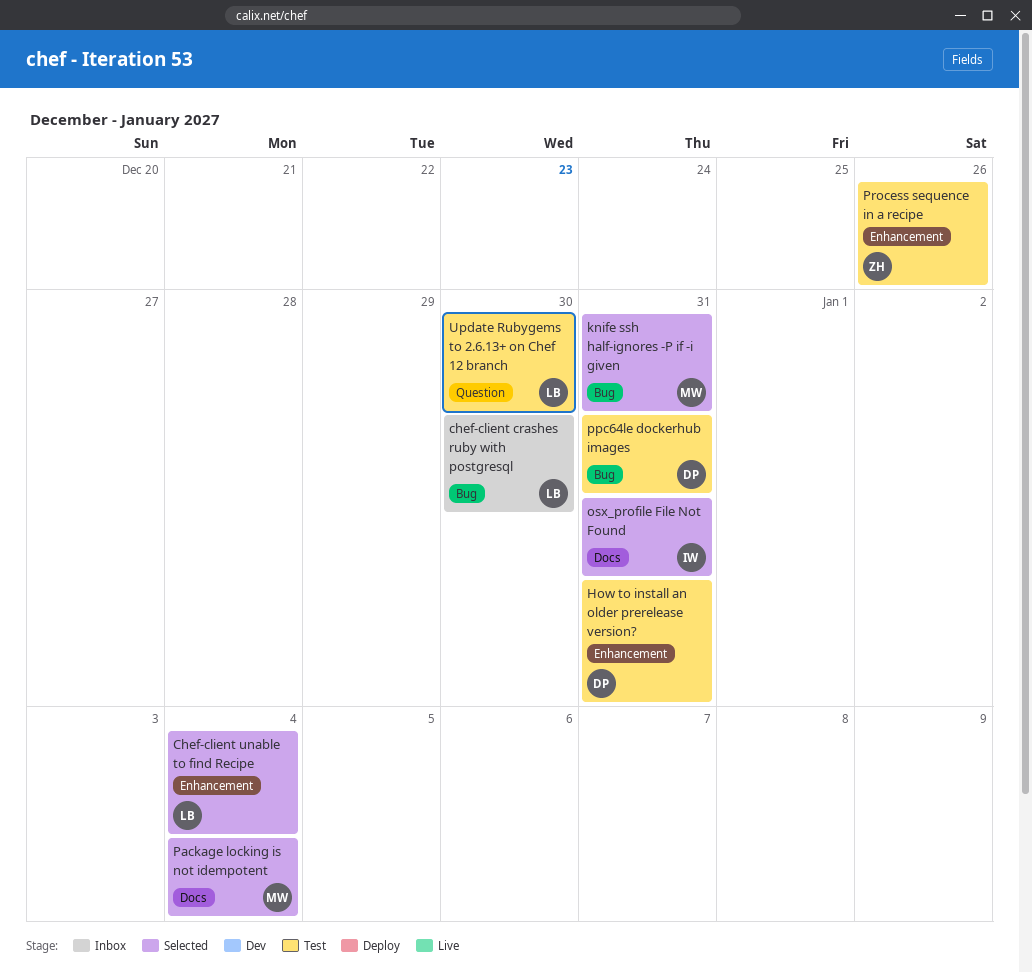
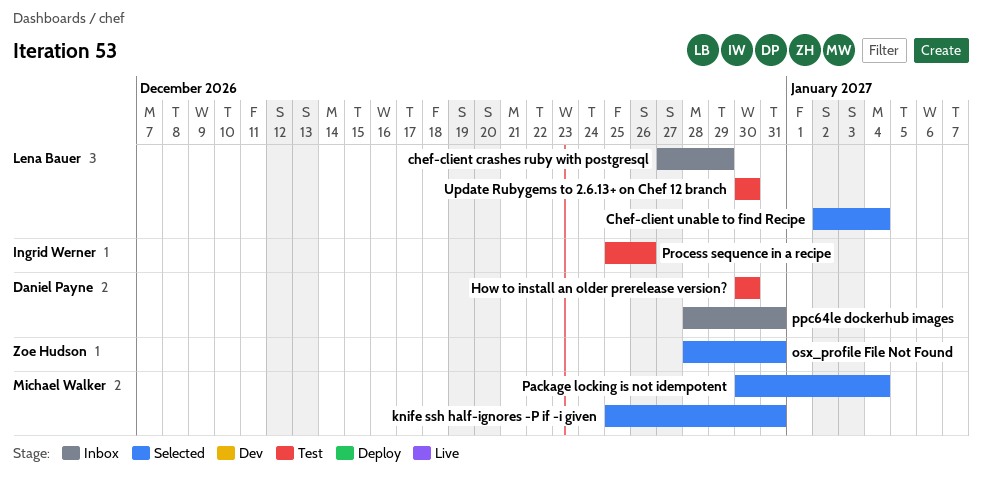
chef-client crashes ruby with postgresql, due: Dec 30 -> Dec 29
How to install an older prerelease version?, due: Dec 31 -> Dec 30
osx_profile File Not Found, owner: Ingrid Werner -> Zoe Hudson
ppc64le dockerhub images, status: Test -> Inbox
Process sequence in a recipe, owner: Zoe Hudson -> Ingrid Werner

